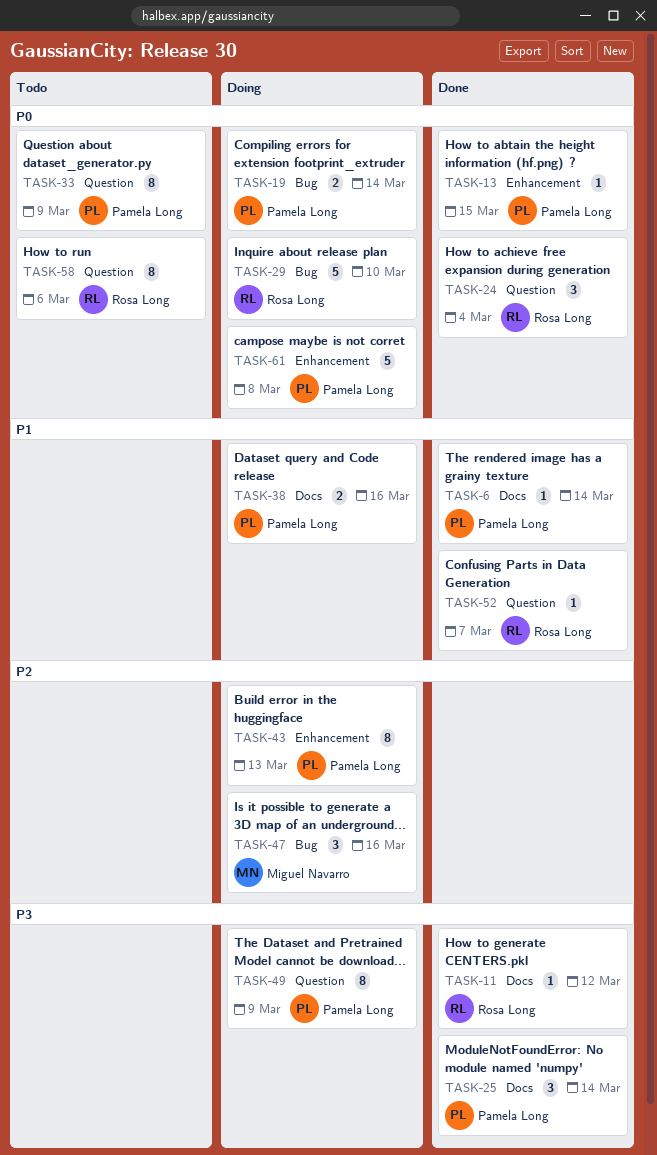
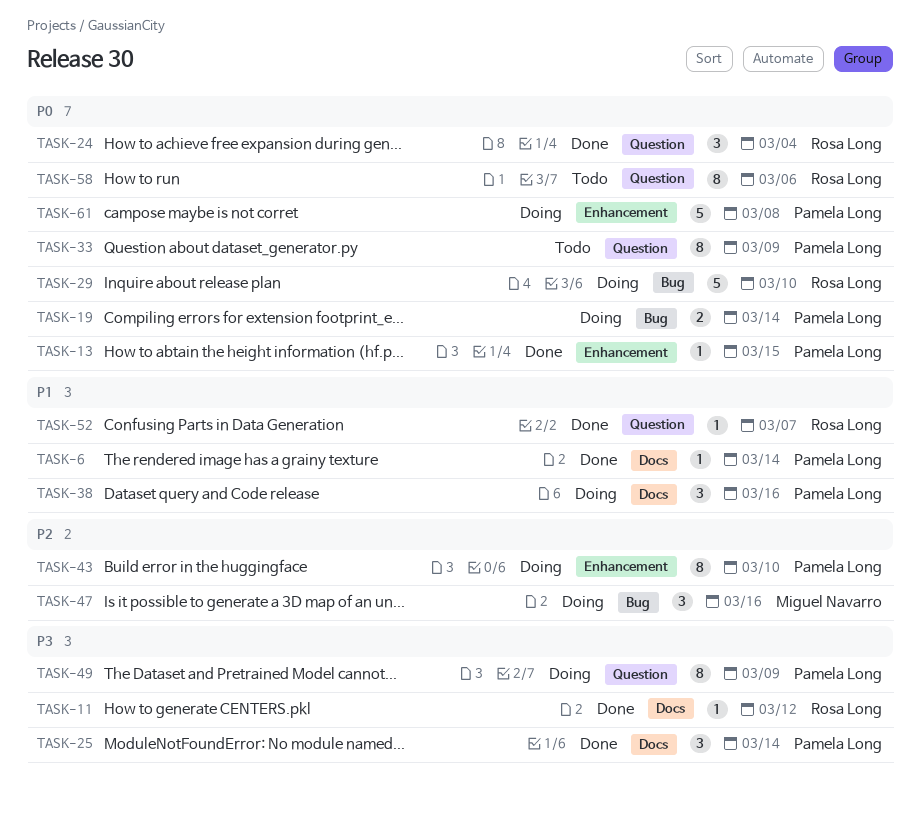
TASK-38, estimate: 2 -> 3
TASK-43, due: Mar 13 -> Mar 10

